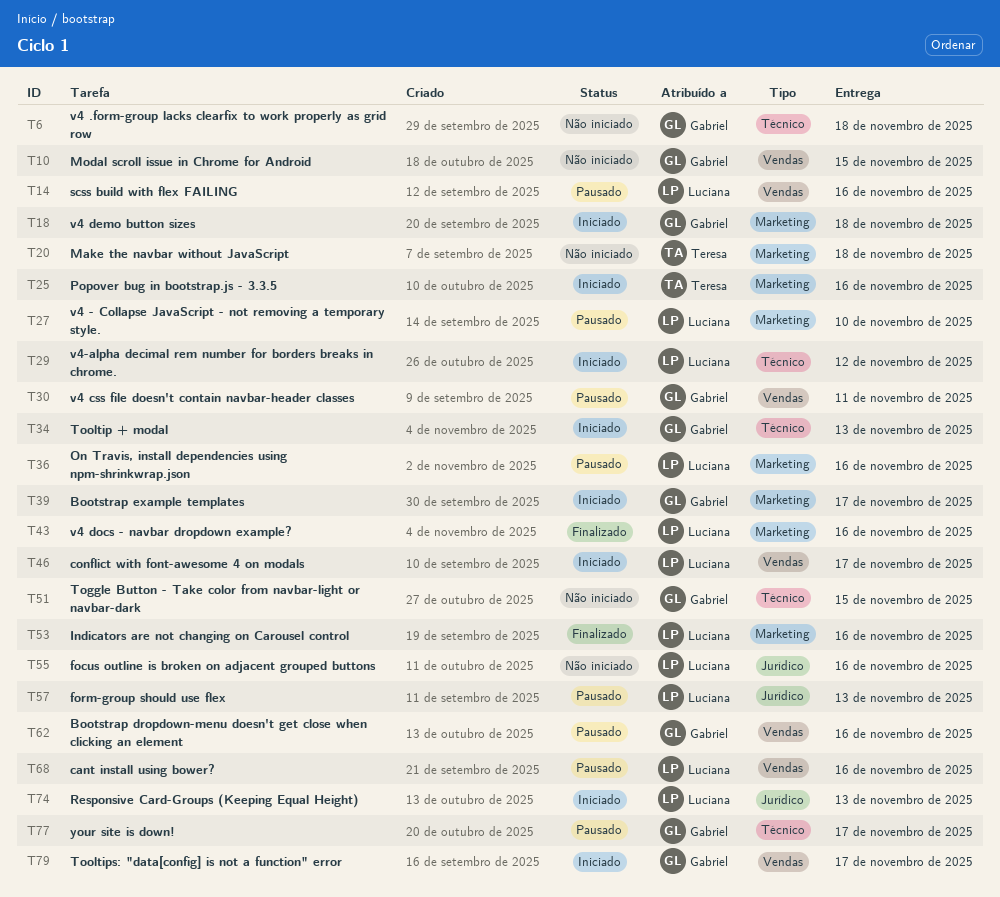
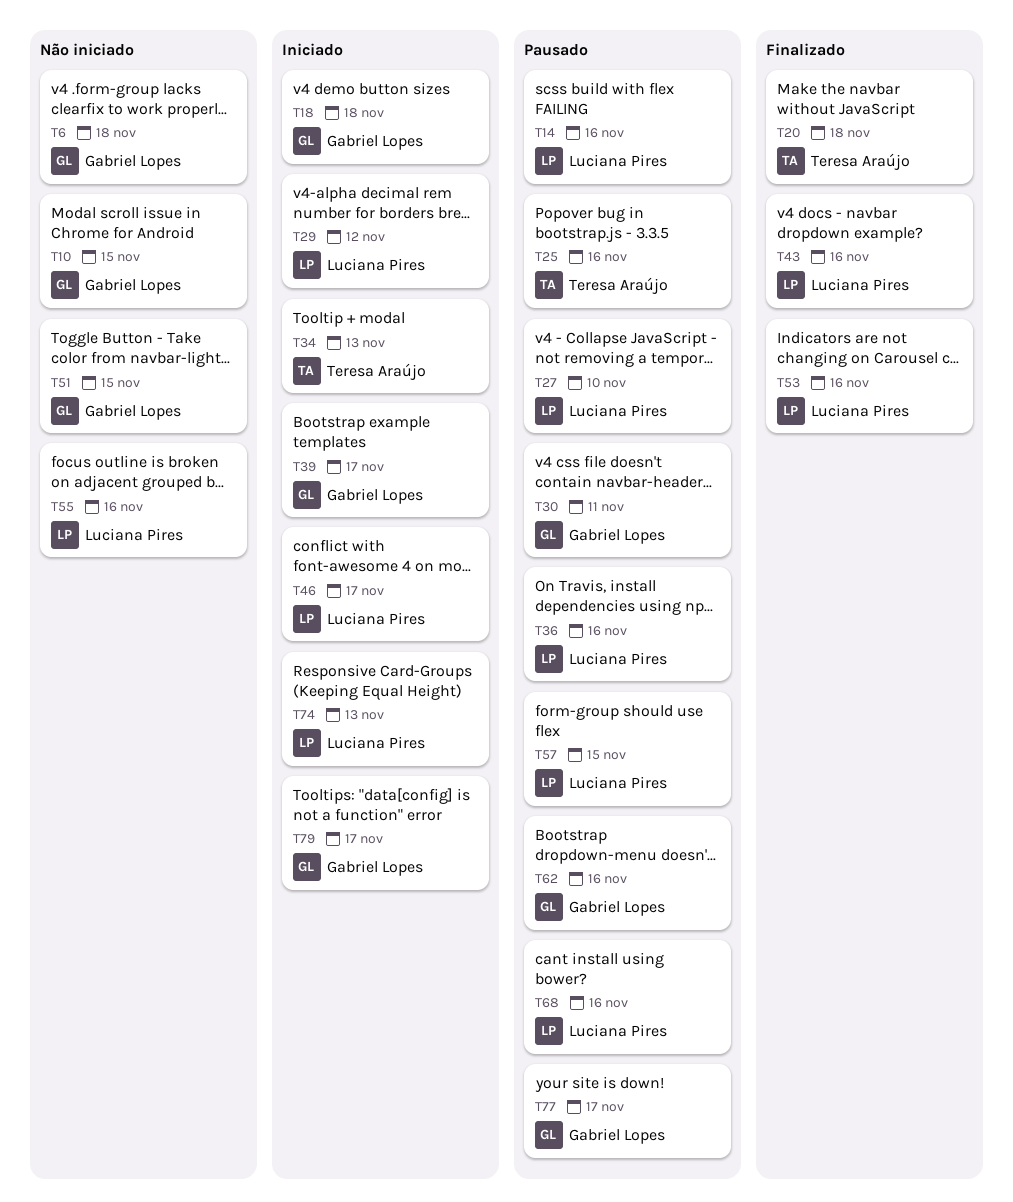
T20, status: Não iniciado -> Finalizado
T25, status: Iniciado -> Pausado
T34, owner: Gabriel Lopes -> Teresa Araújo
T57, due: Nov 13 -> Nov 15

